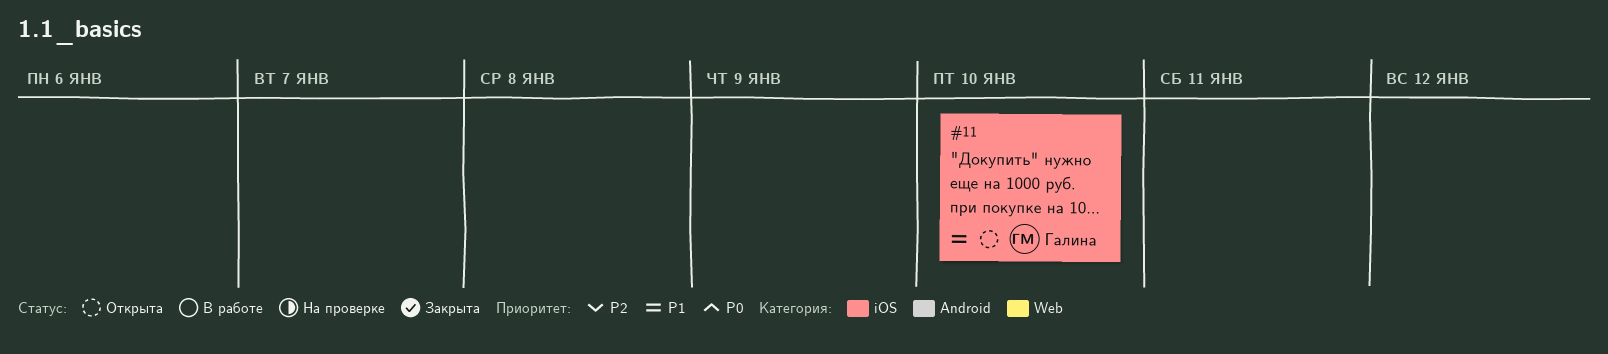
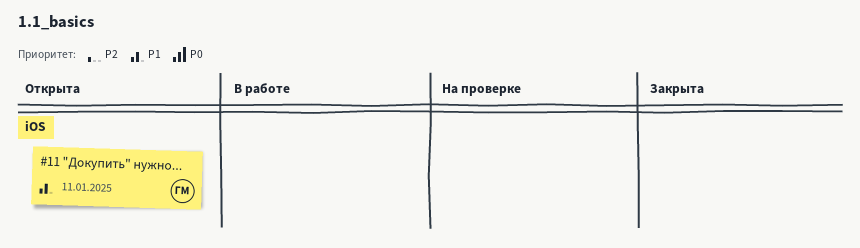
#11, due: Jan 10 -> Jan 11

